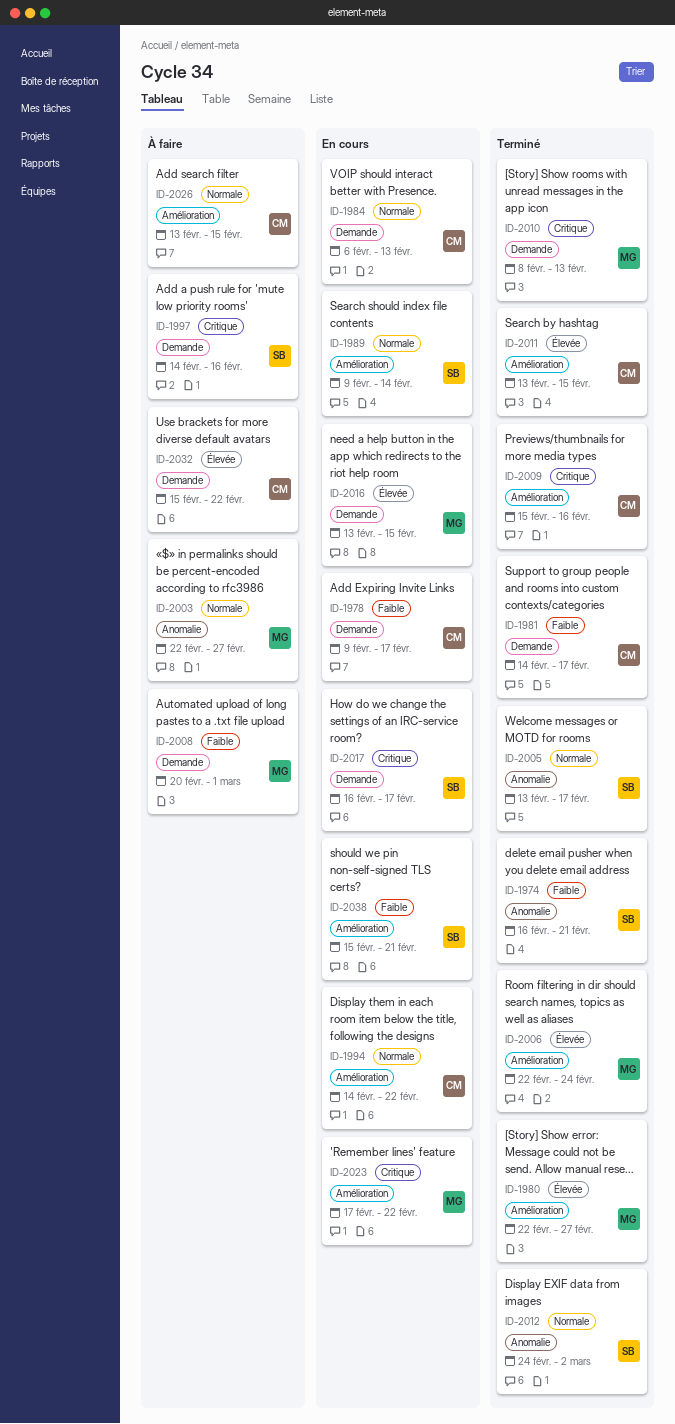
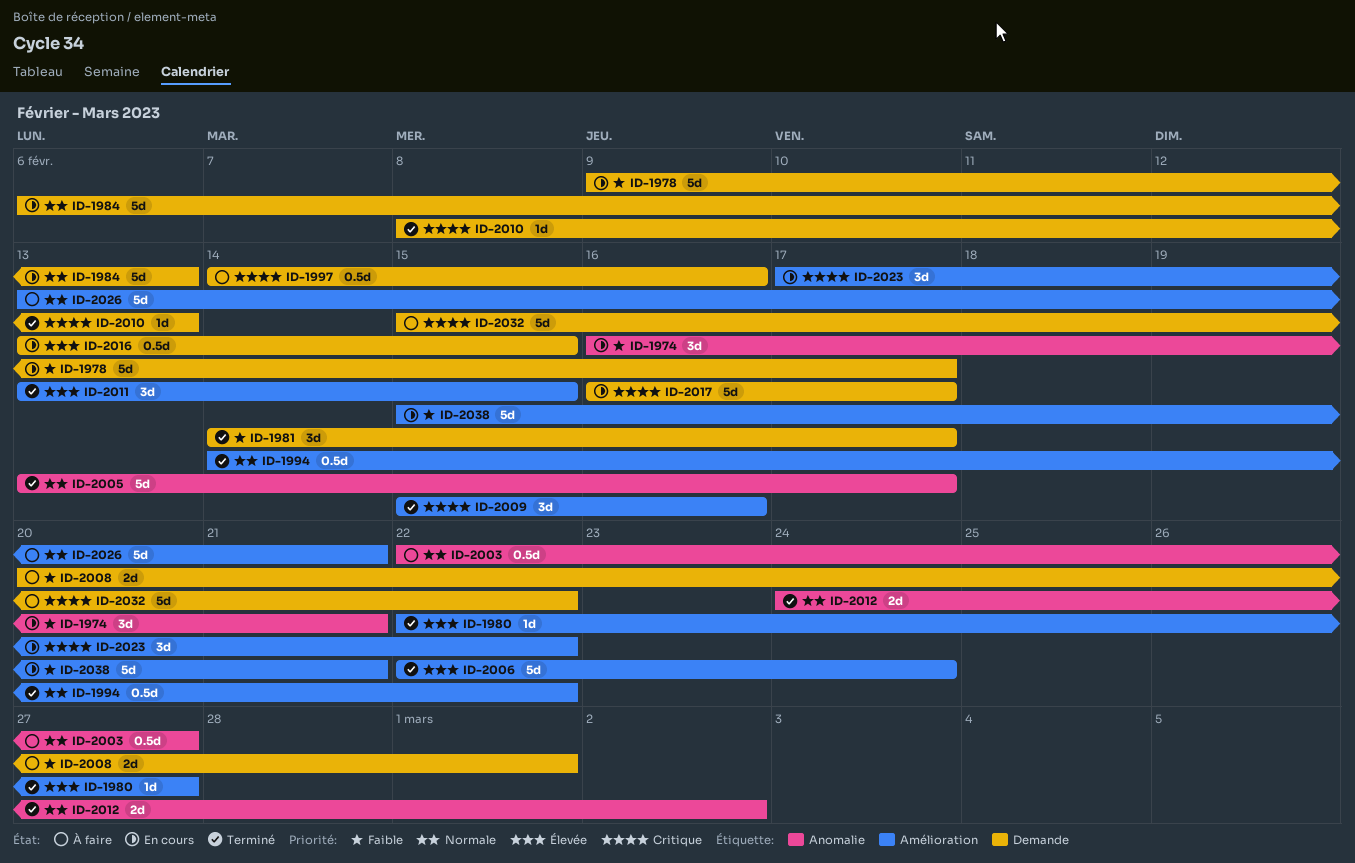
ID-1974, status: Terminé -> En cours
ID-1989: present -> none
ID-1994, status: En cours -> Terminé
ID-2026, due: Feb 15 -> Feb 21
ID-2032, priority: Élevée -> Critique

